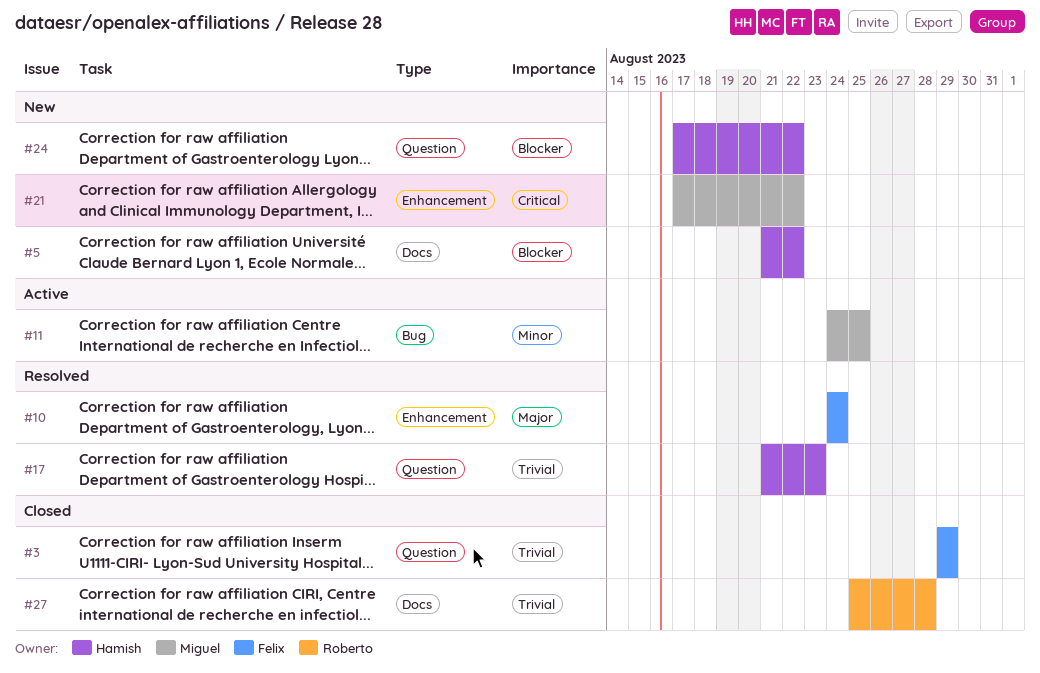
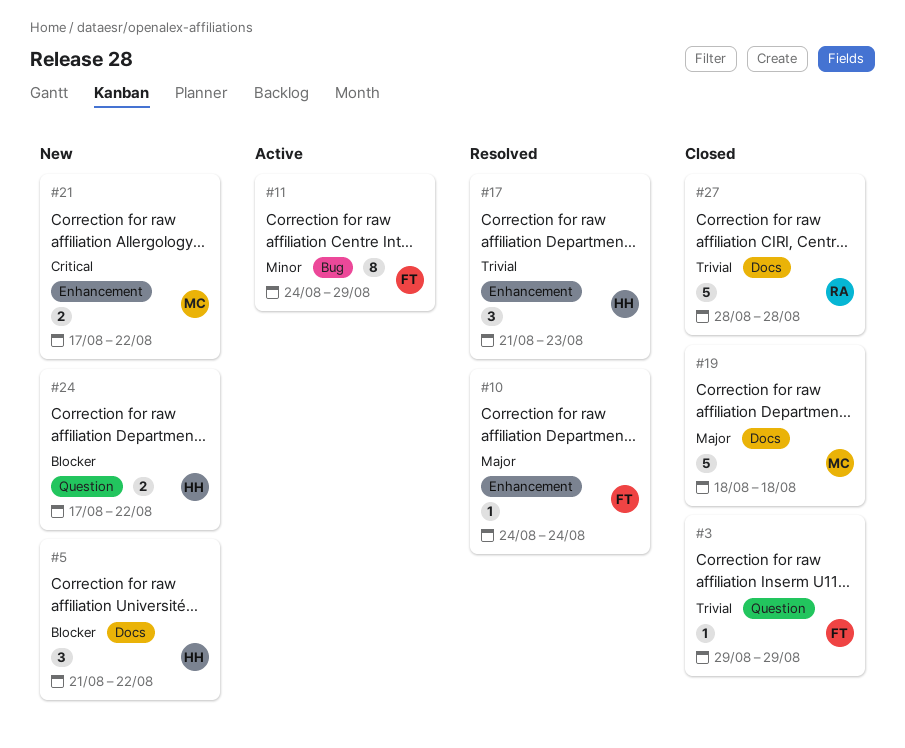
#11, owner: Miguel -> Felix
#11, due: Aug 25 -> Aug 29
#17, label: Question -> Enhancement
#19: none -> present
#27, start: Aug 25 -> Aug 28

